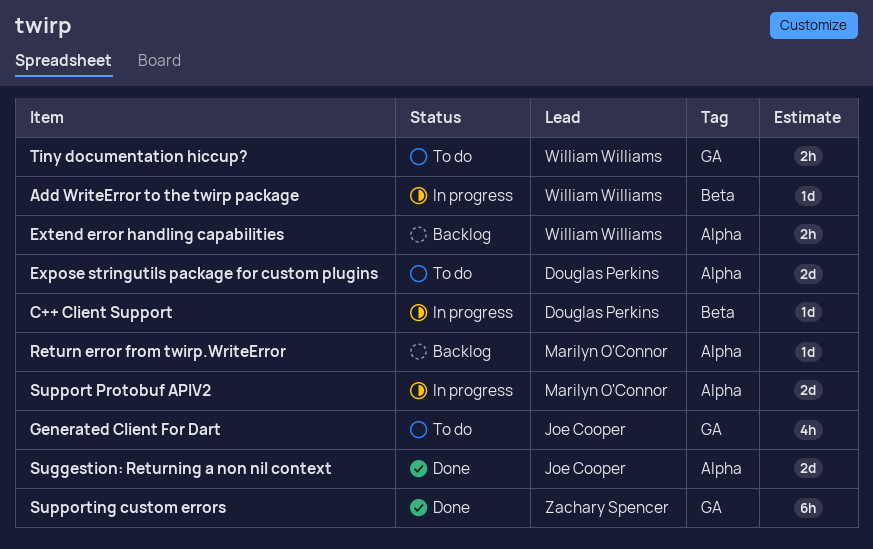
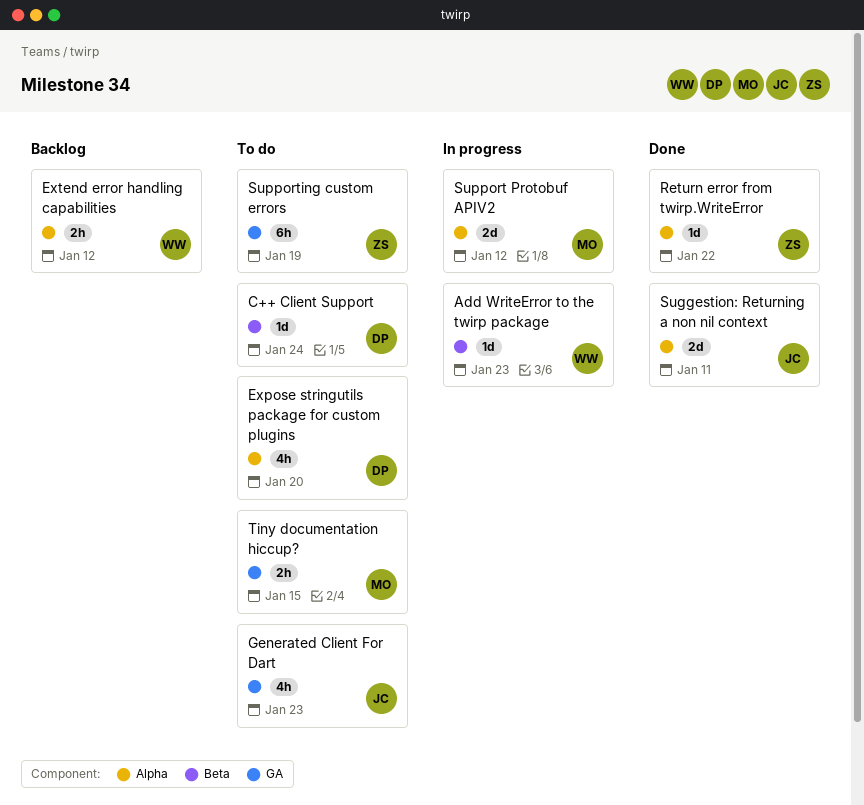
C++ Client Support, status: In progress -> To do
Expose stringutils package for custom plugins, estimate: 2d -> 4h
Return error from twirp.WriteError, status: Backlog -> Done
Return error from twirp.WriteError, owner: Marilyn O'Connor -> Zachary Spencer
Supporting custom errors, status: Done -> To do
Tiny documentation hiccup?, owner: William Williams -> Marilyn O'Connor

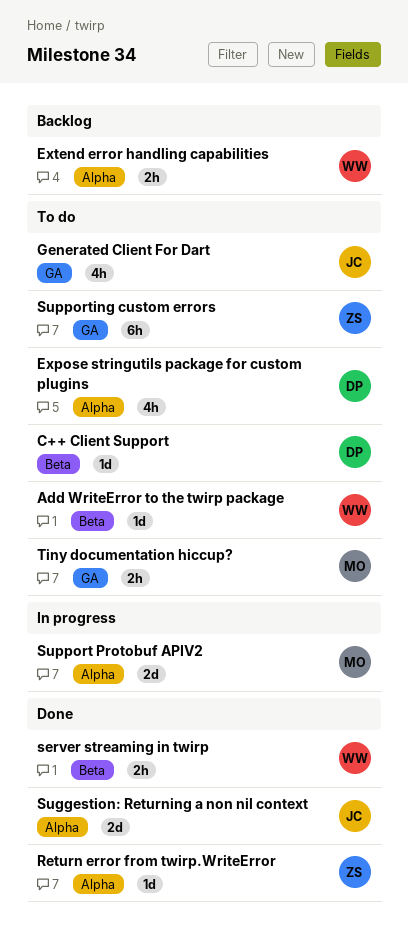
Add WriteError to the twirp package, status: In progress -> To do
server streaming in twirp: none -> present

